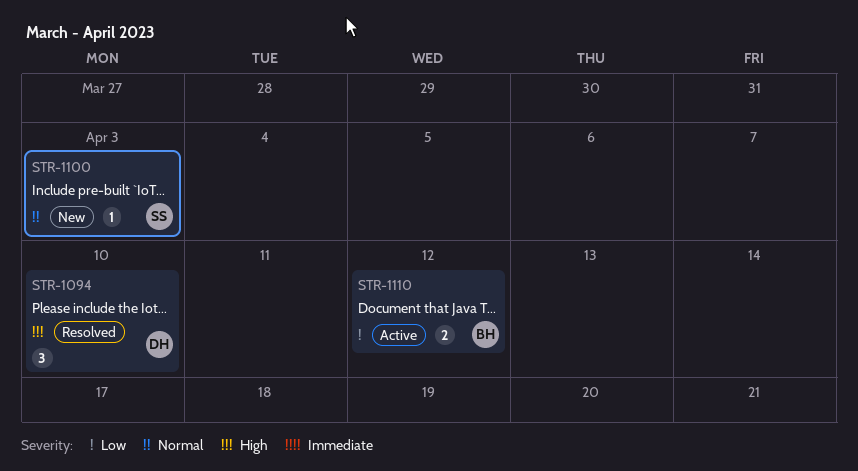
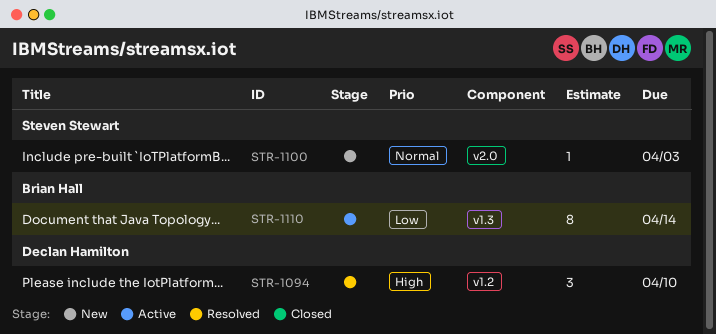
STR-1110, estimate: 2 -> 8
STR-1110, due: Apr 12 -> Apr 14

